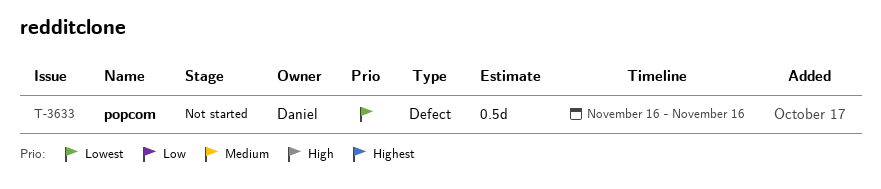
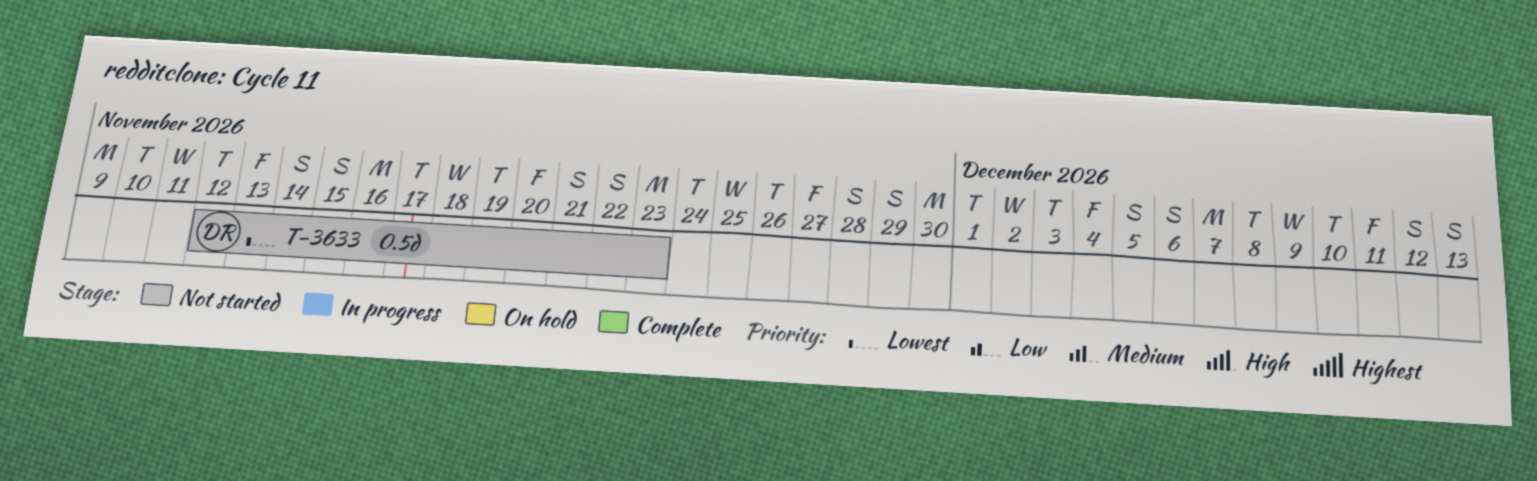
T-3633, start: Nov 16 -> Nov 12
T-3633, due: Nov 16 -> Nov 23

